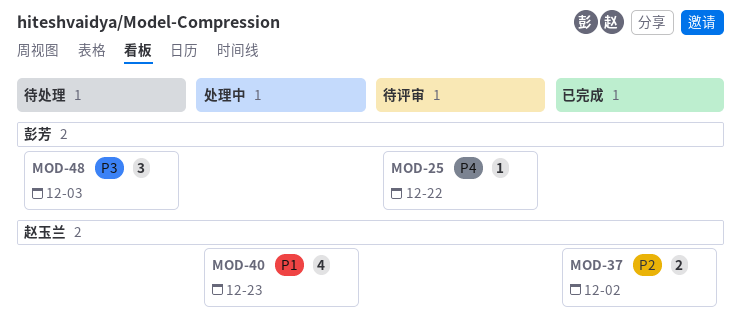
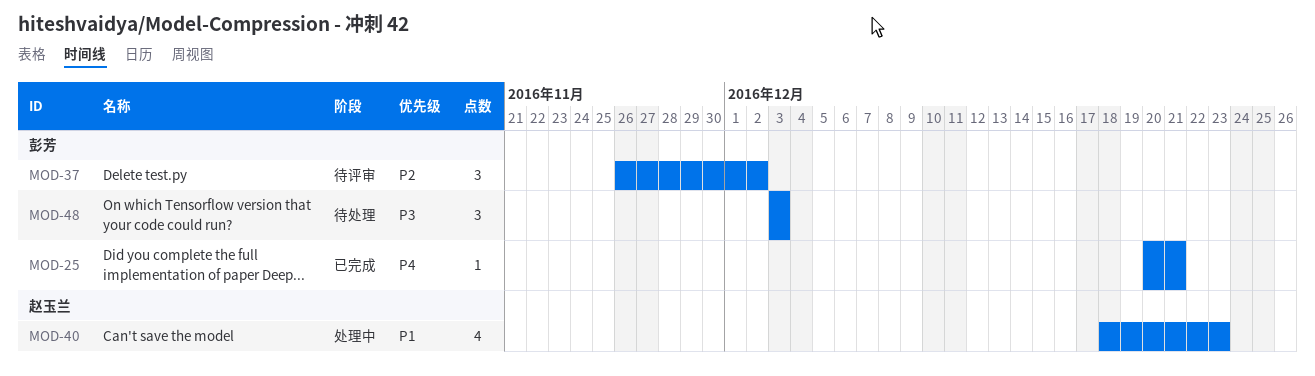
MOD-25, status: 待评审 -> 已完成
MOD-25, due: Dec 22 -> Dec 21
MOD-37, status: 已完成 -> 待评审
MOD-37, owner: 赵玉兰 -> 彭芳
MOD-37, estimate: 2 -> 3

